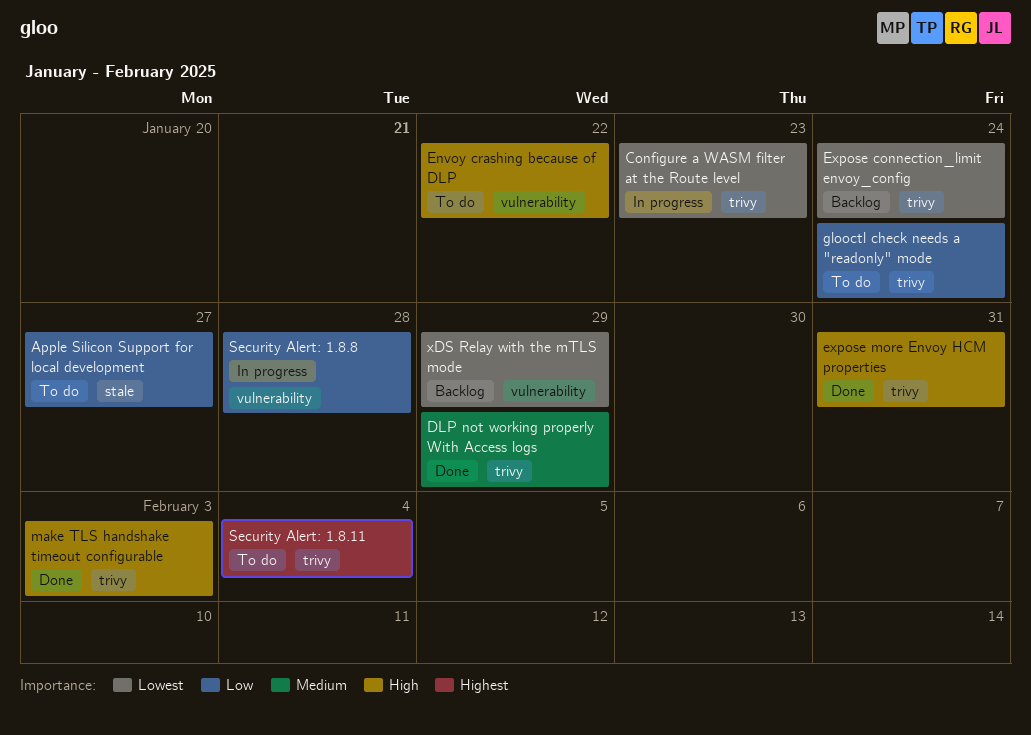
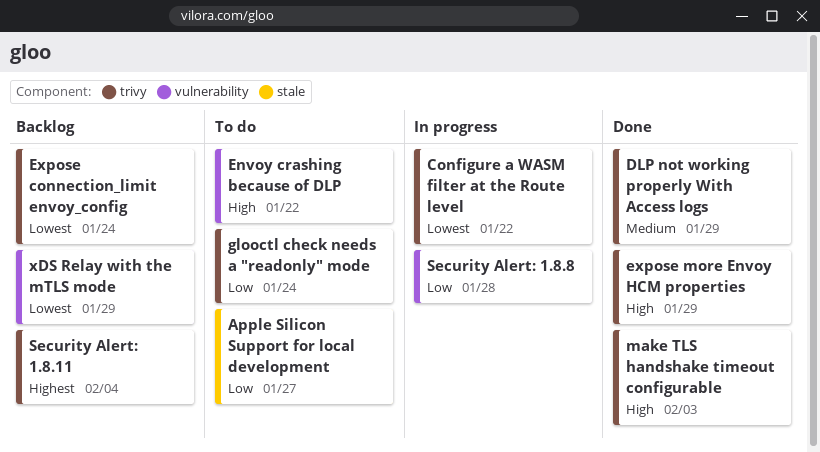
Configure a WASM filter at the Route level, due: Jan 23 -> Jan 22
expose more Envoy HCM properties, due: Jan 31 -> Jan 29
Security Alert: 1.8.11, status: To do -> Backlog

